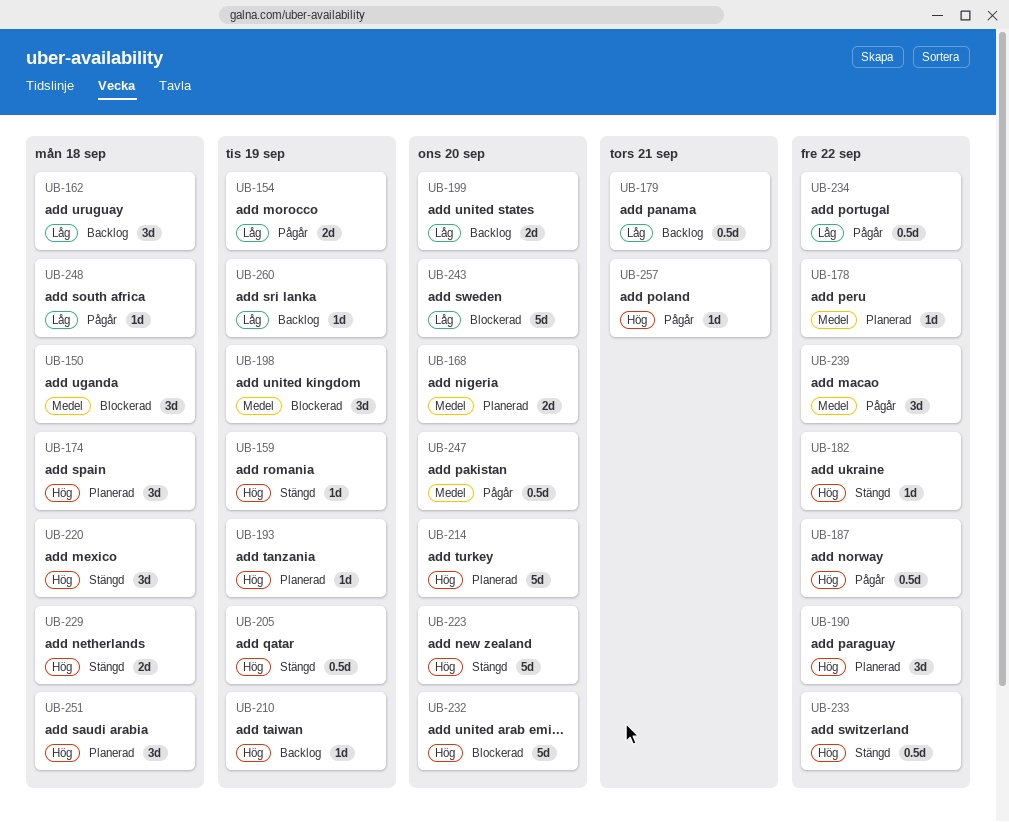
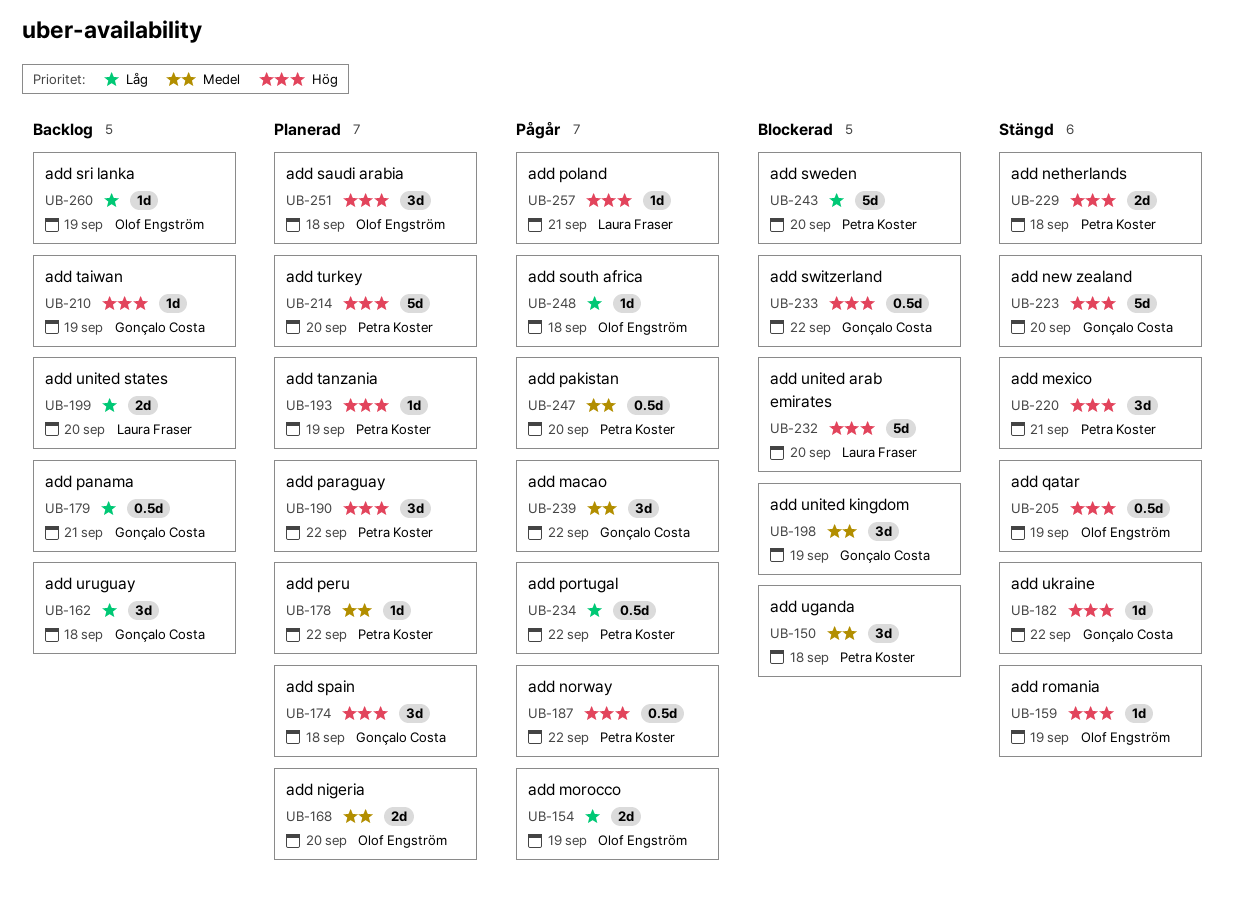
UB-220, due: Sep 18 -> Sep 21
UB-233, status: Stängd -> Blockerad

